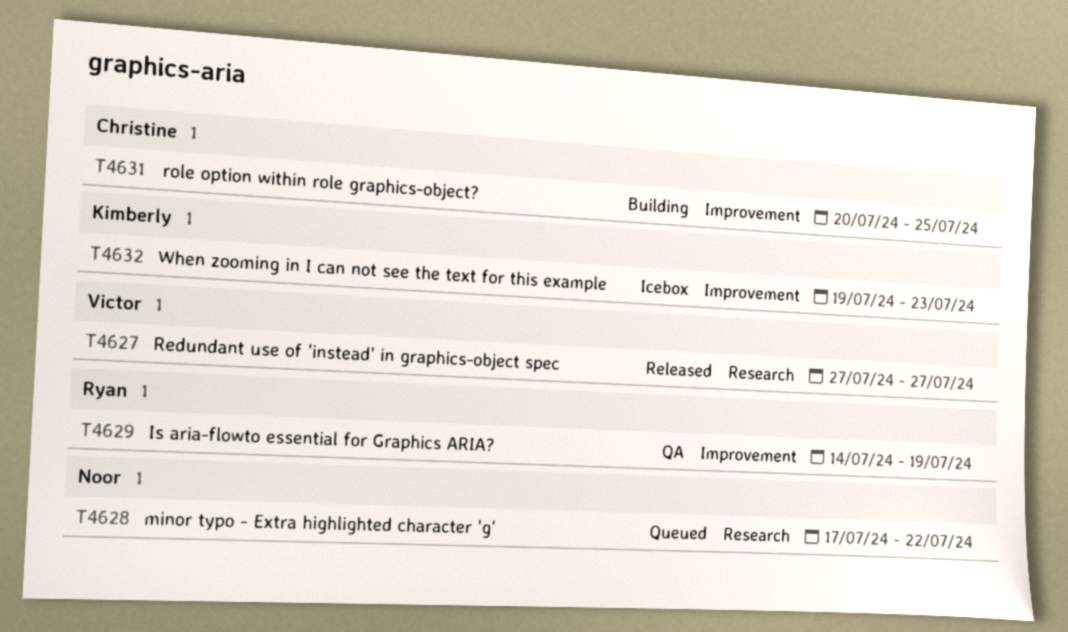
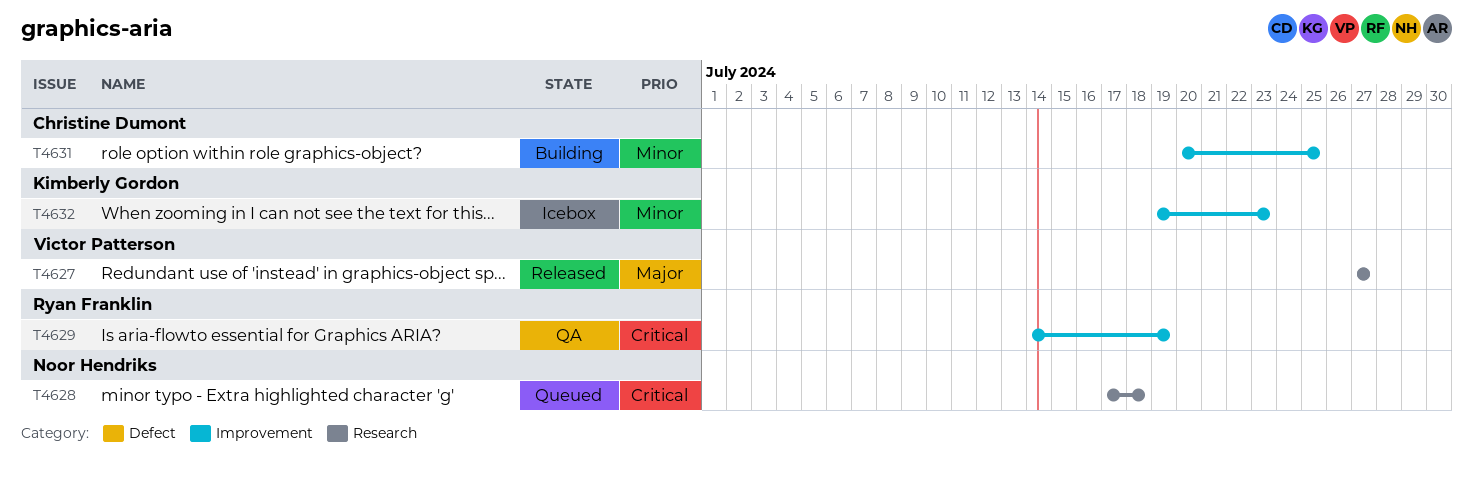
T4628, due: Jul 22 -> Jul 18

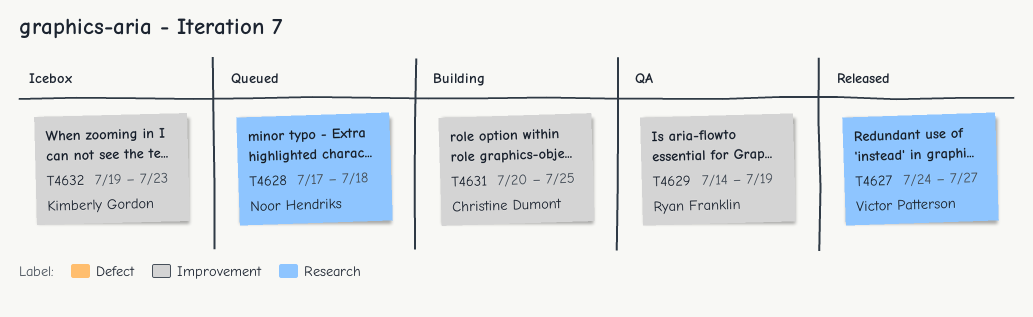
T4627, start: Jul 27 -> Jul 24

